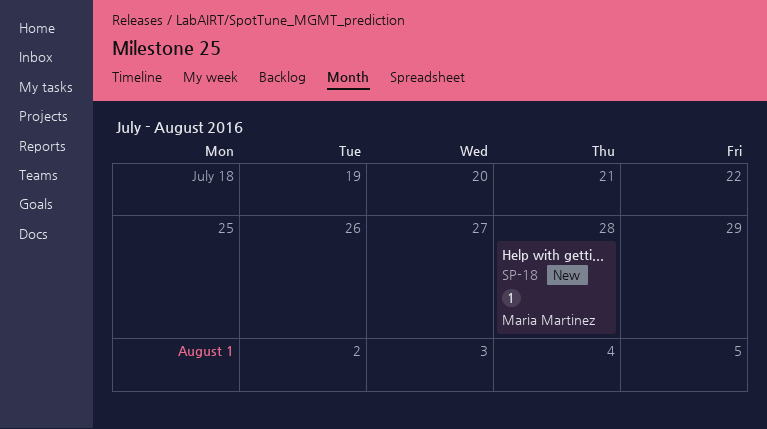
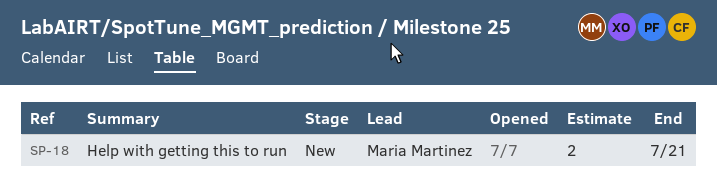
SP-18, estimate: 1 -> 2
SP-18, due: Jul 28 -> Jul 21

